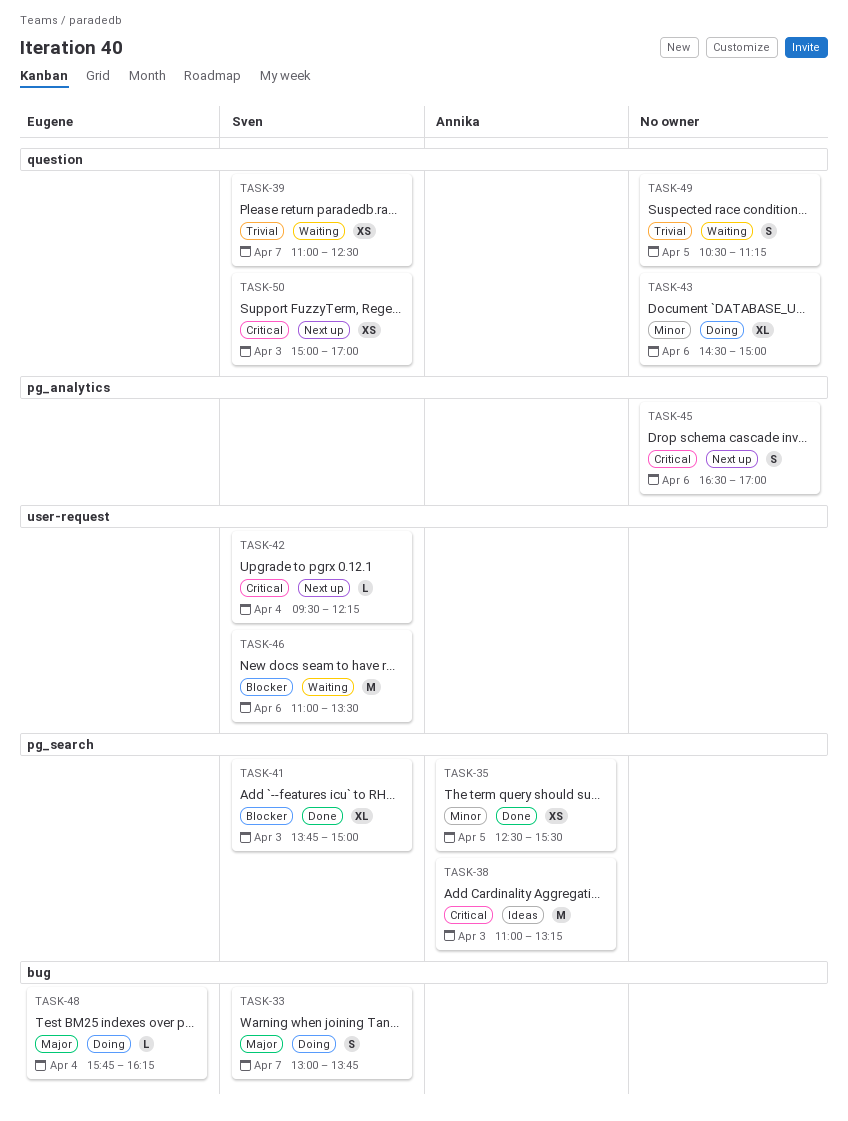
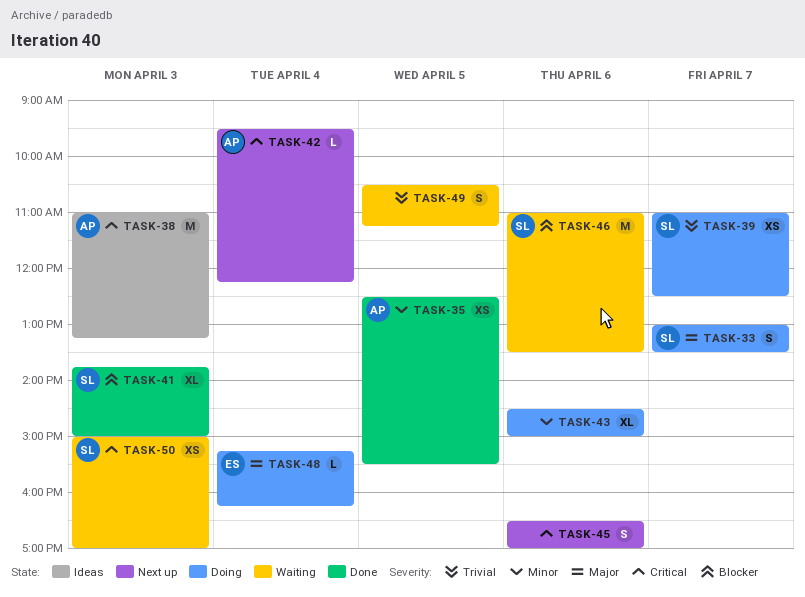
TASK-33, ends: 13:45 -> 13:30
TASK-39, status: Waiting -> Doing
TASK-42, owner: Sven -> Annika
TASK-48, begins: 15:45 -> 15:15
TASK-50, status: Next up -> Waiting

